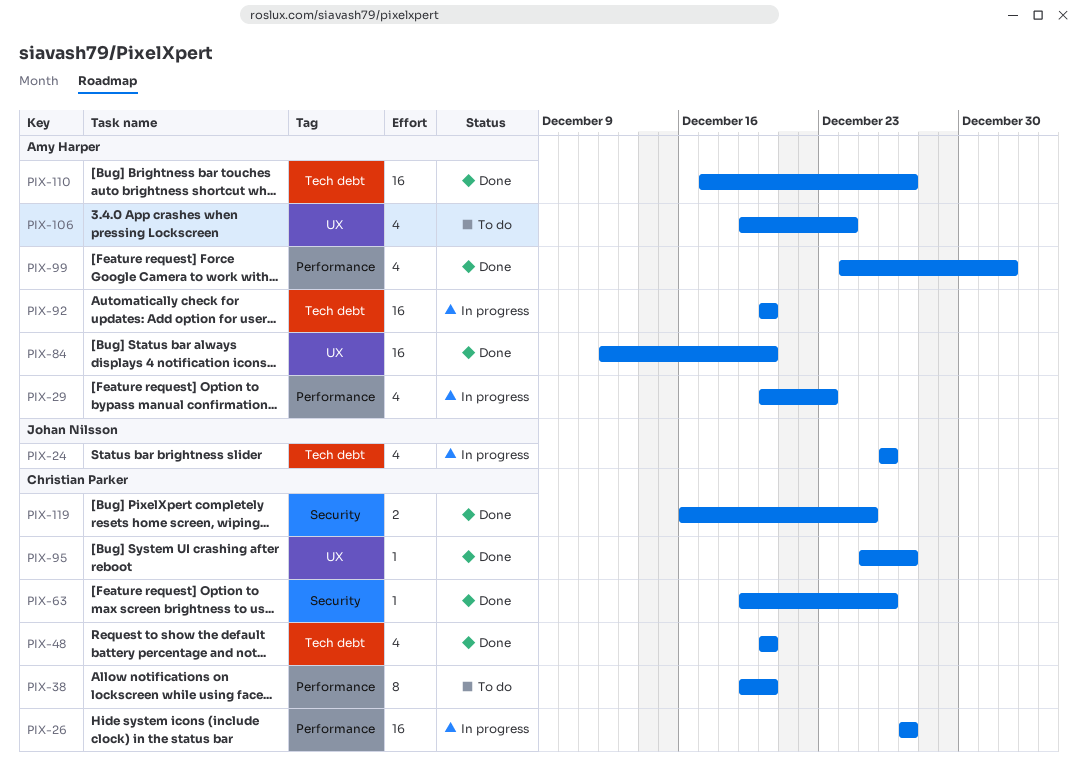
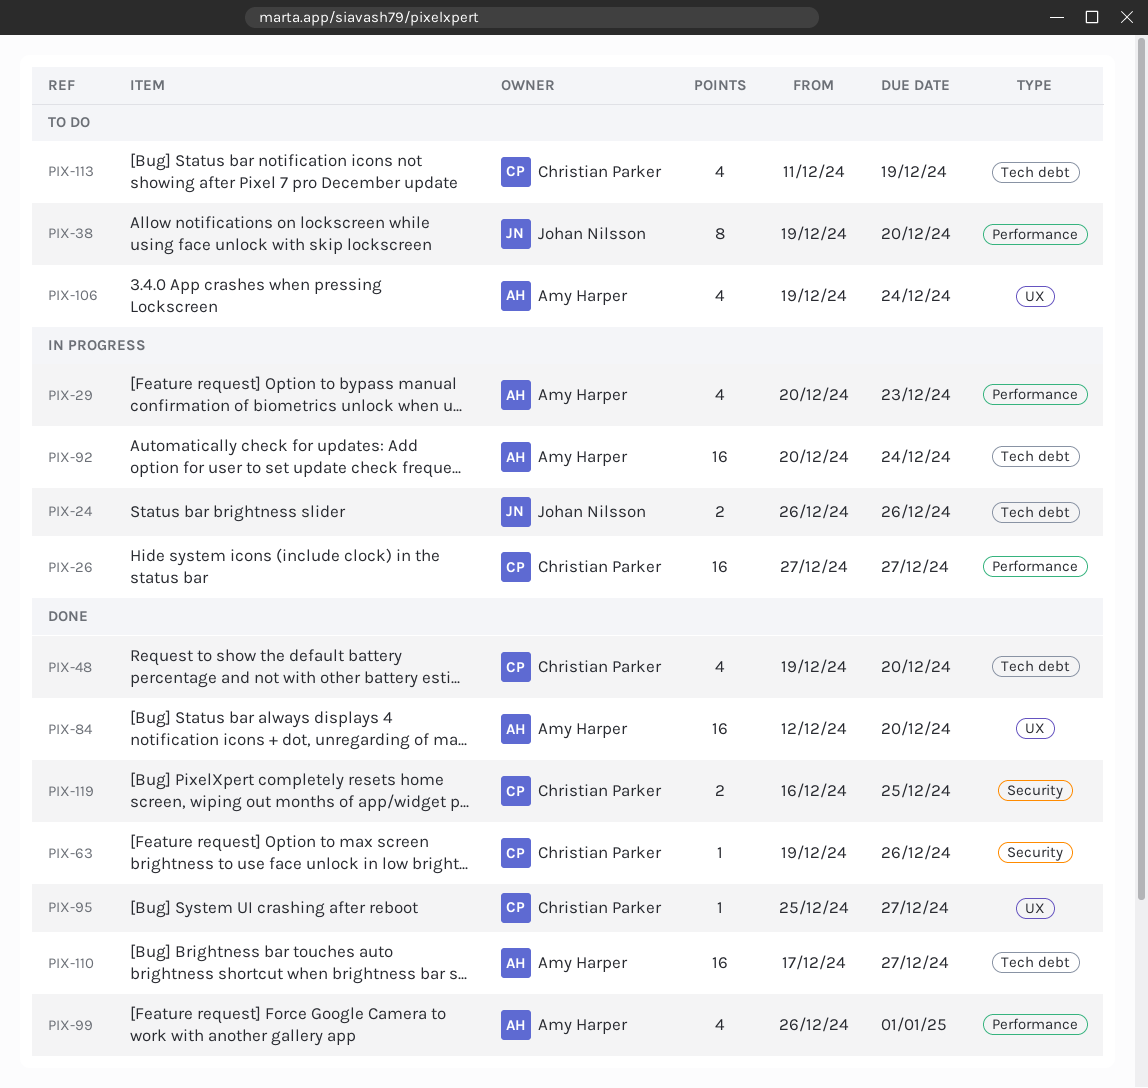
PIX-24, estimate: 4 -> 2
PIX-38, owner: Christian Parker -> Johan Nilsson
PIX-48, start: Dec 20 -> Dec 19
PIX-92, due: Dec 20 -> Dec 24
PIX-99, start: Dec 24 -> Dec 26
PIX-113: none -> present

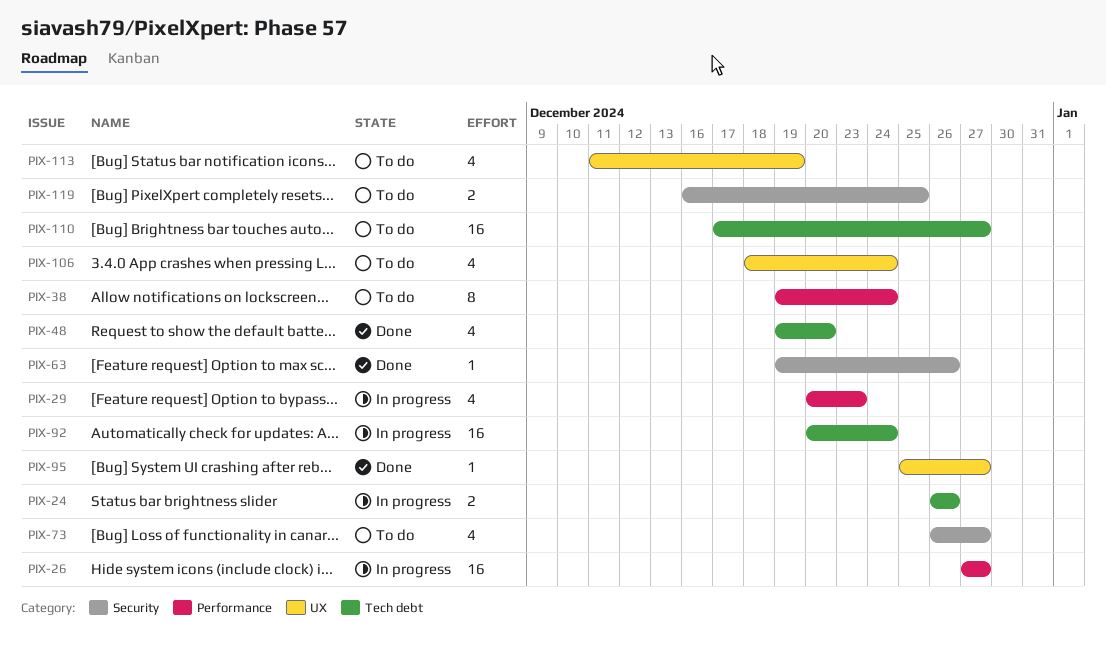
PIX-38, due: Dec 20 -> Dec 24
PIX-73: none -> present
PIX-84: present -> none
PIX-99: present -> none
PIX-106, start: Dec 19 -> Dec 18
PIX-110, status: Done -> To do
PIX-113, label: Tech debt -> UX
PIX-119, status: Done -> To do

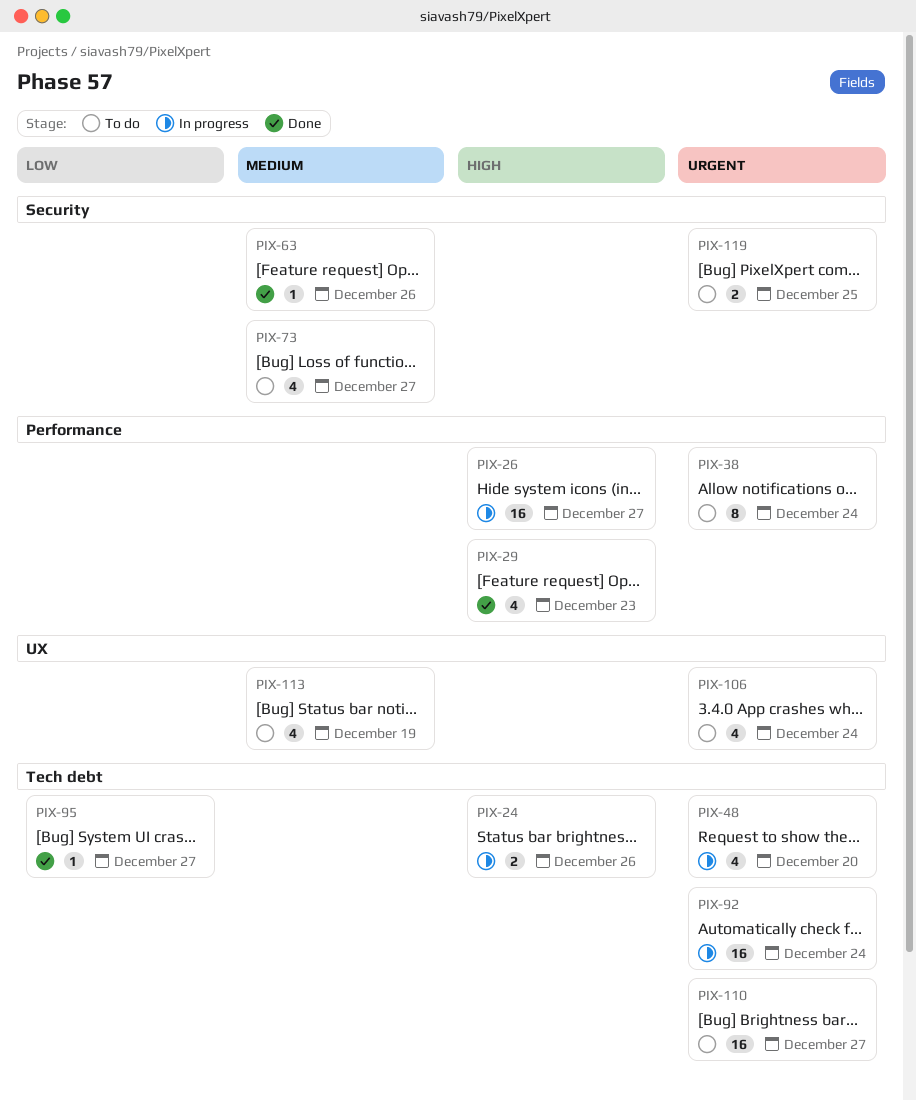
PIX-29, status: In progress -> Done
PIX-48, status: Done -> In progress
PIX-95, label: UX -> Tech debt

